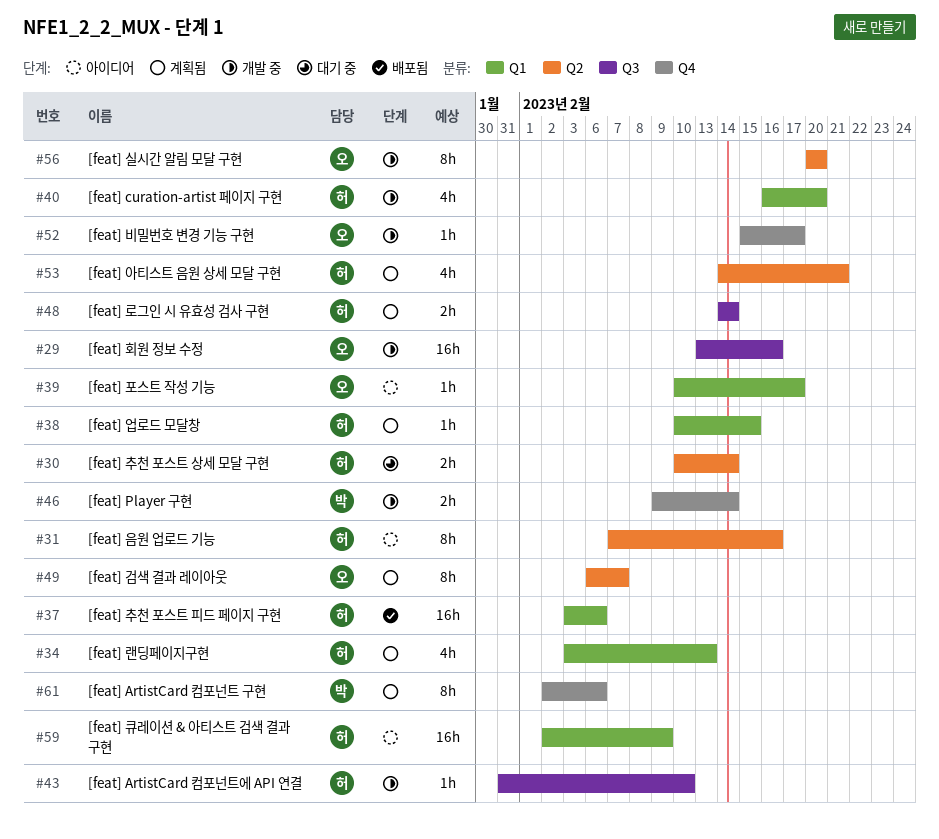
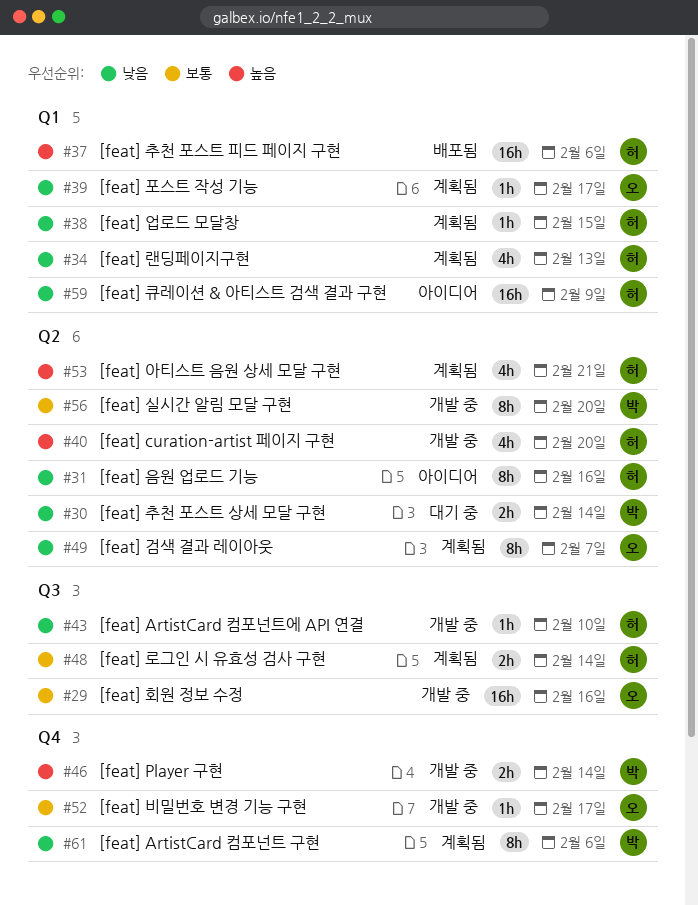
#30, owner: 허 -> 박
#39, status: 아이디어 -> 계획됨
#40, label: Q1 -> Q2
#56, owner: 오 -> 박

